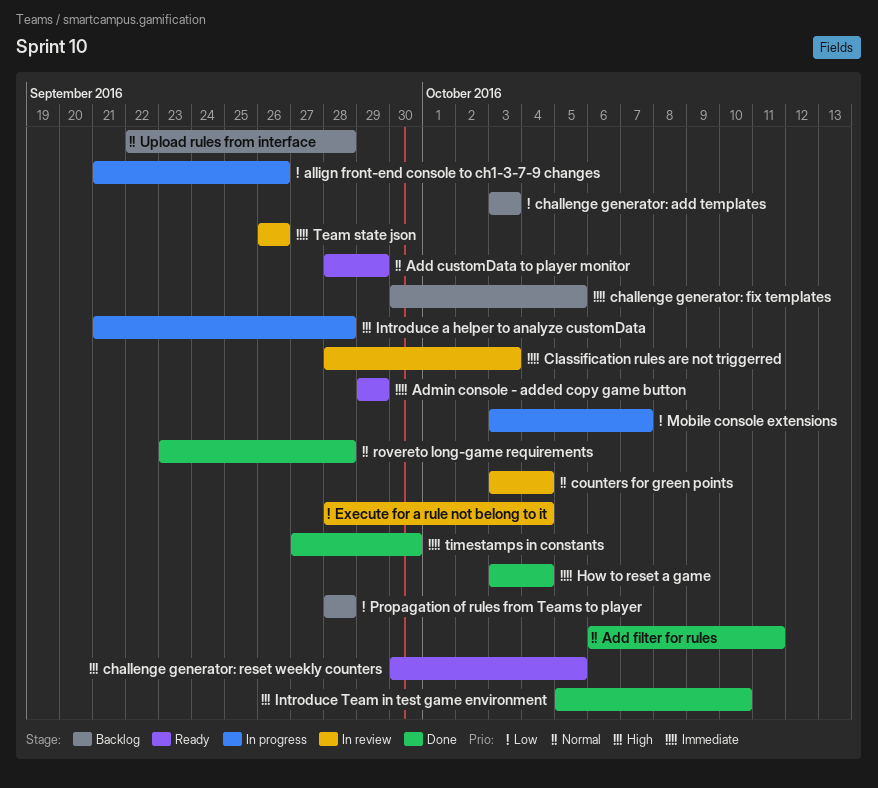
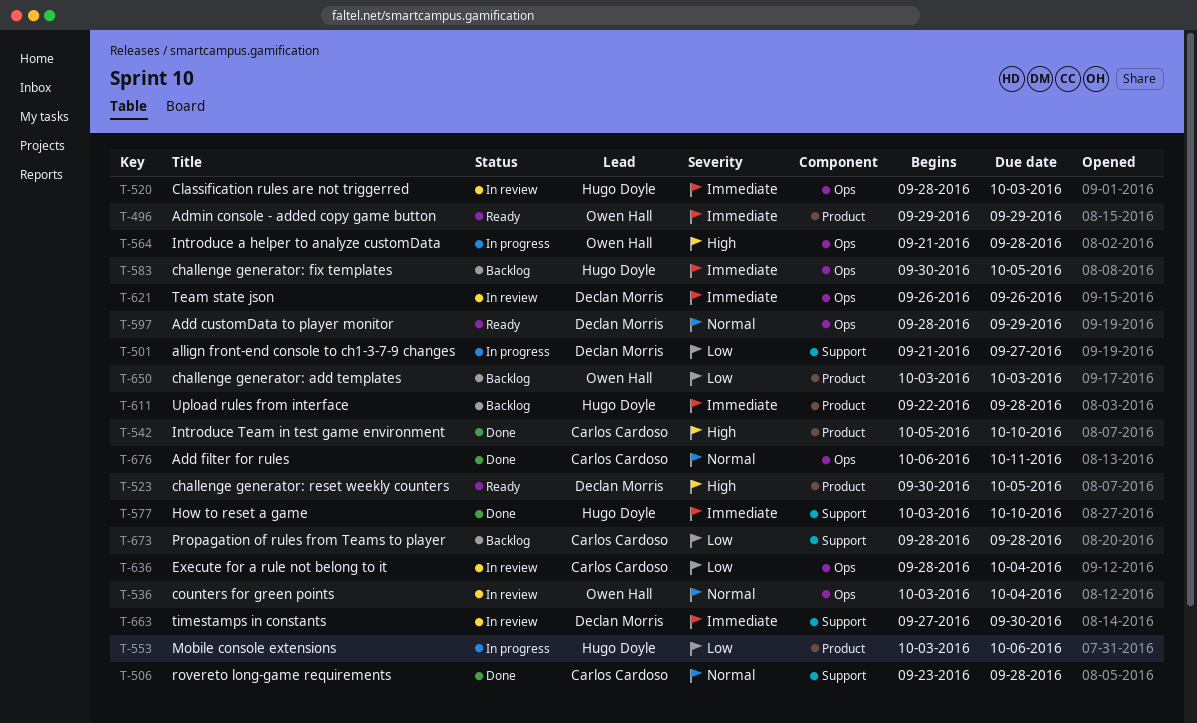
allign front-end console to ch1-3-7-9 changes, due: Sep 26 -> Sep 27
How to reset a game, due: Oct 4 -> Oct 10
Mobile console extensions, due: Oct 7 -> Oct 6
timestamps in constants, status: Done -> In review
Upload rules from interface, priority: Normal -> Immediate

